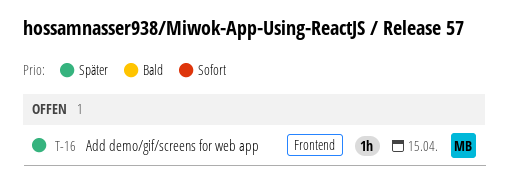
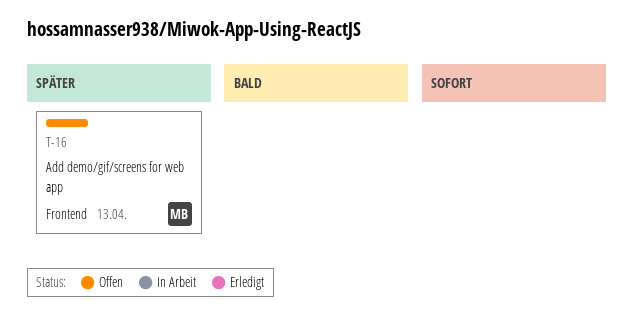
T-16, due: Apr 15 -> Apr 13

